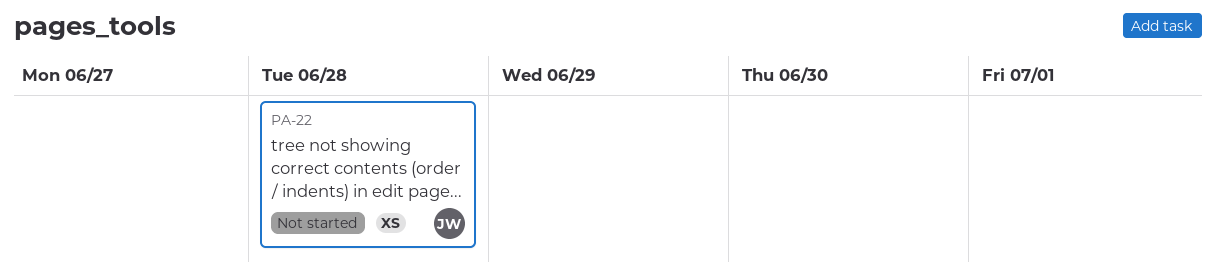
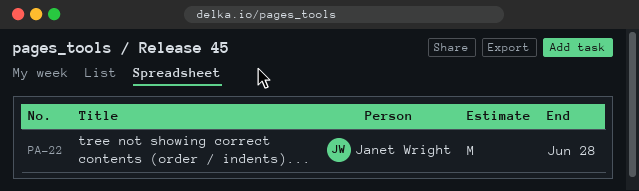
PA-22, estimate: XS -> M

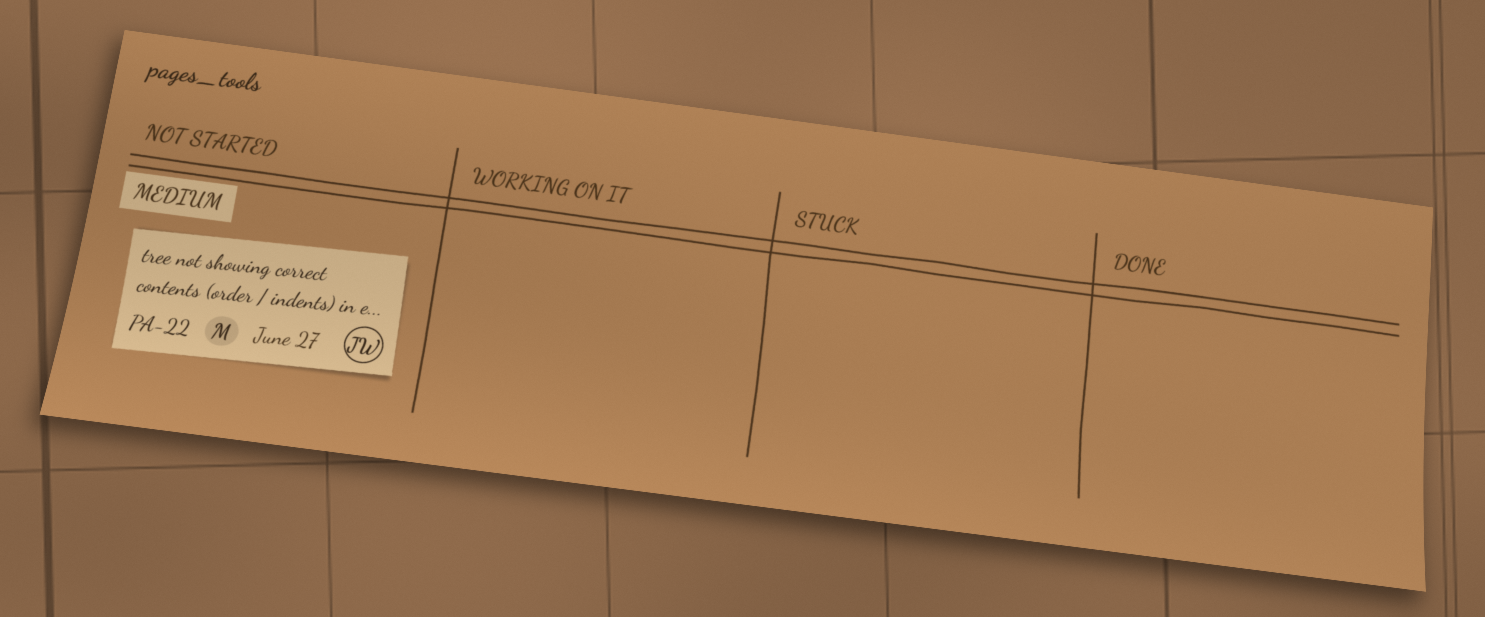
PA-22, due: Jun 28 -> Jun 27

